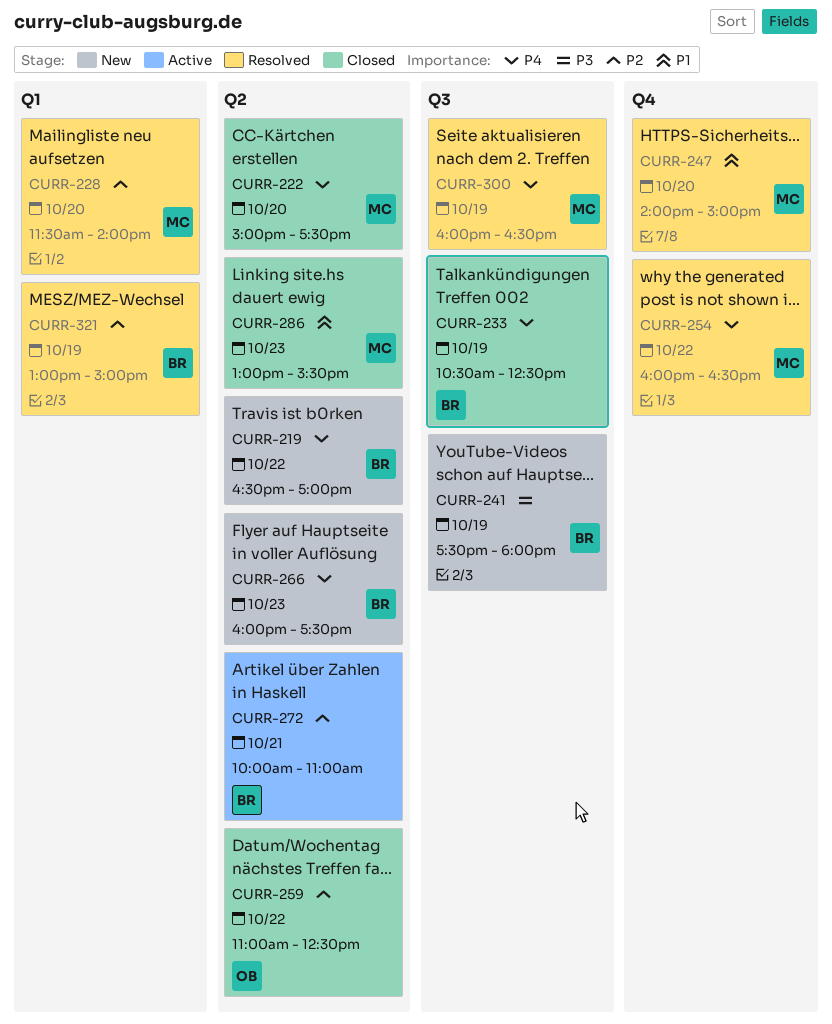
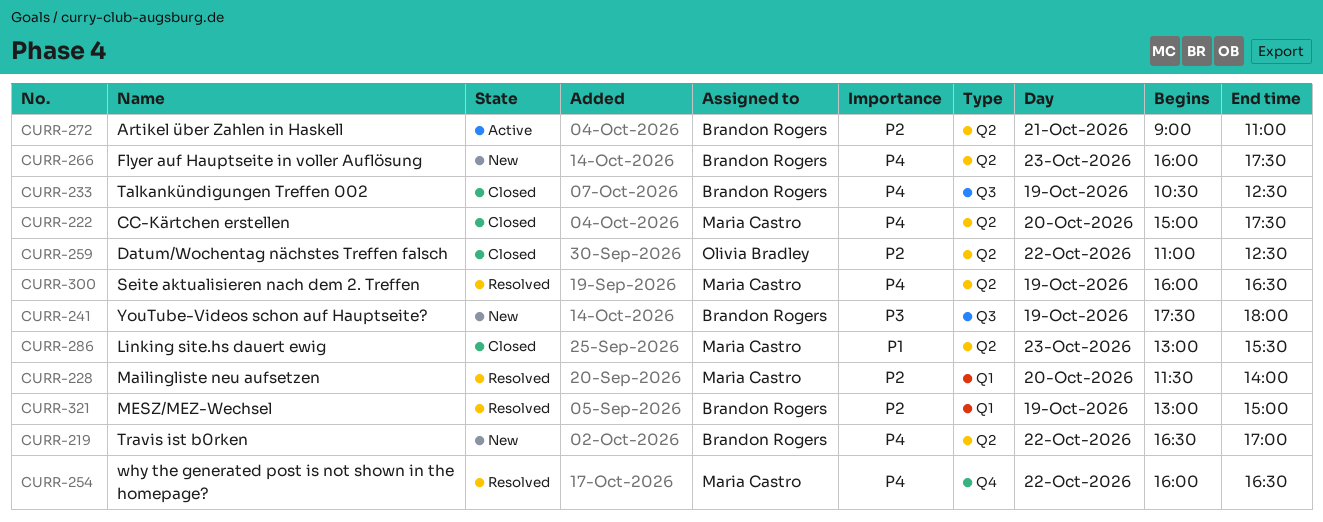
CURR-247: present -> none
CURR-272, begins: 10:00 -> 09:00
CURR-300, label: Q3 -> Q2

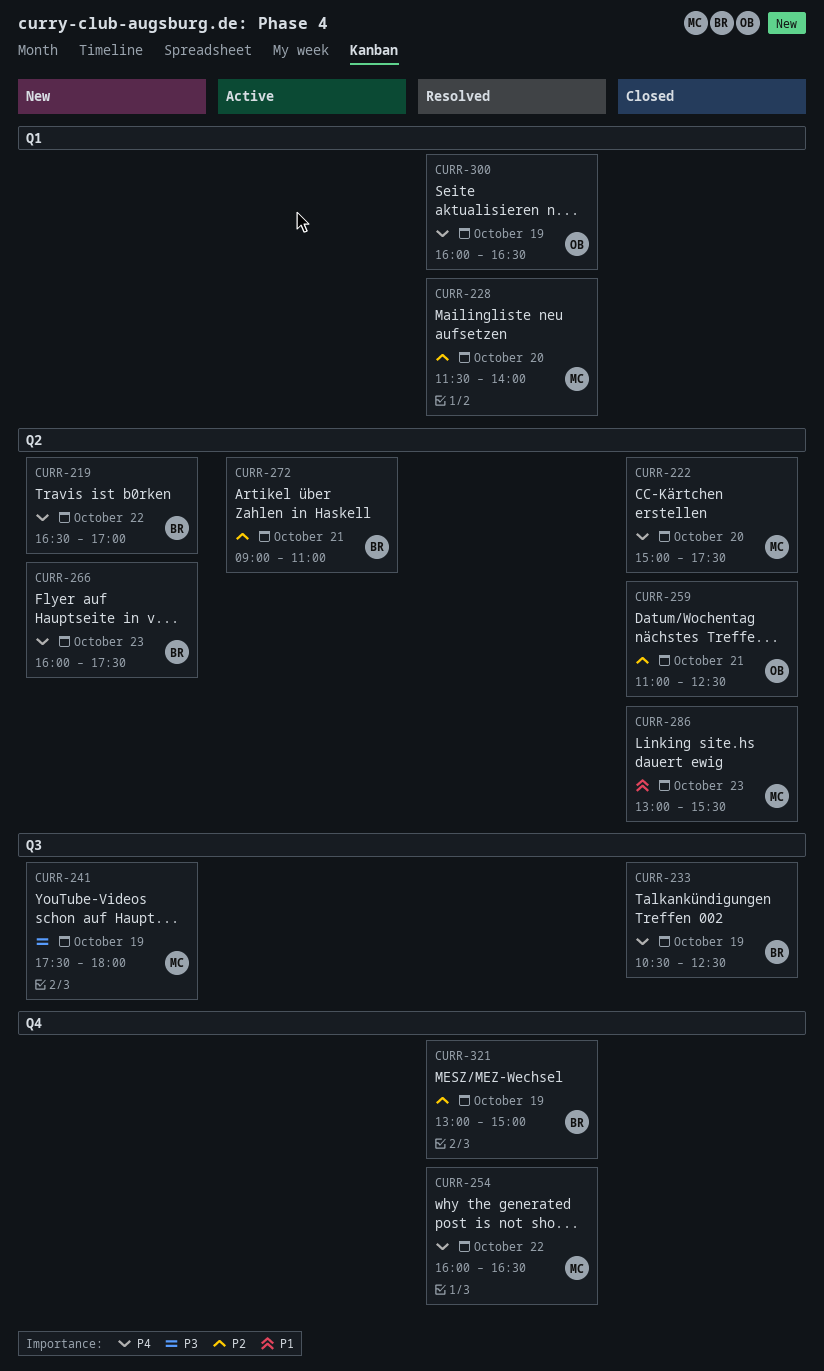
CURR-241, owner: Brandon Rogers -> Maria Castro
CURR-259, day: Oct 22 -> Oct 21
CURR-300, owner: Maria Castro -> Olivia Bradley
CURR-300, label: Q2 -> Q1
CURR-321, label: Q1 -> Q4

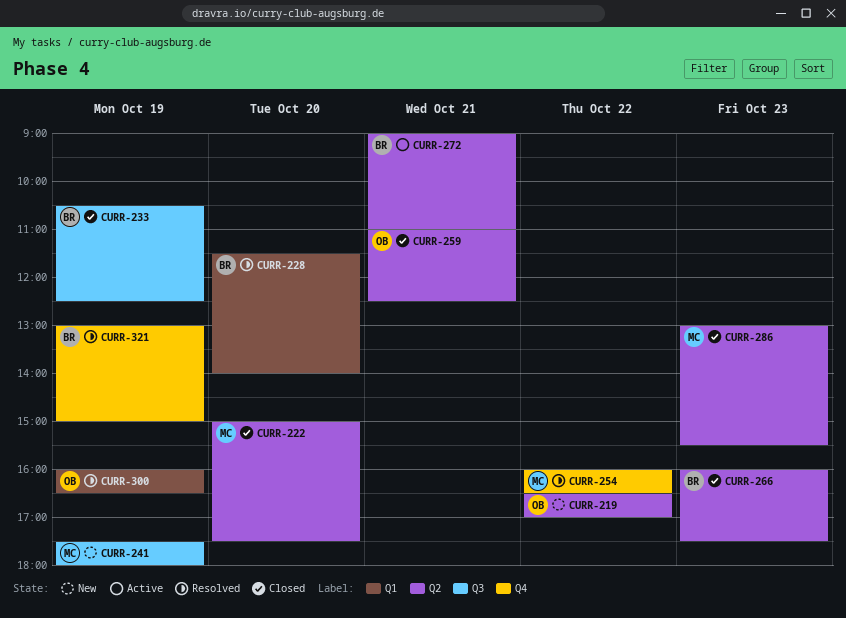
CURR-219, owner: BR -> OB
CURR-228, owner: MC -> BR
CURR-266, status: New -> Closed

